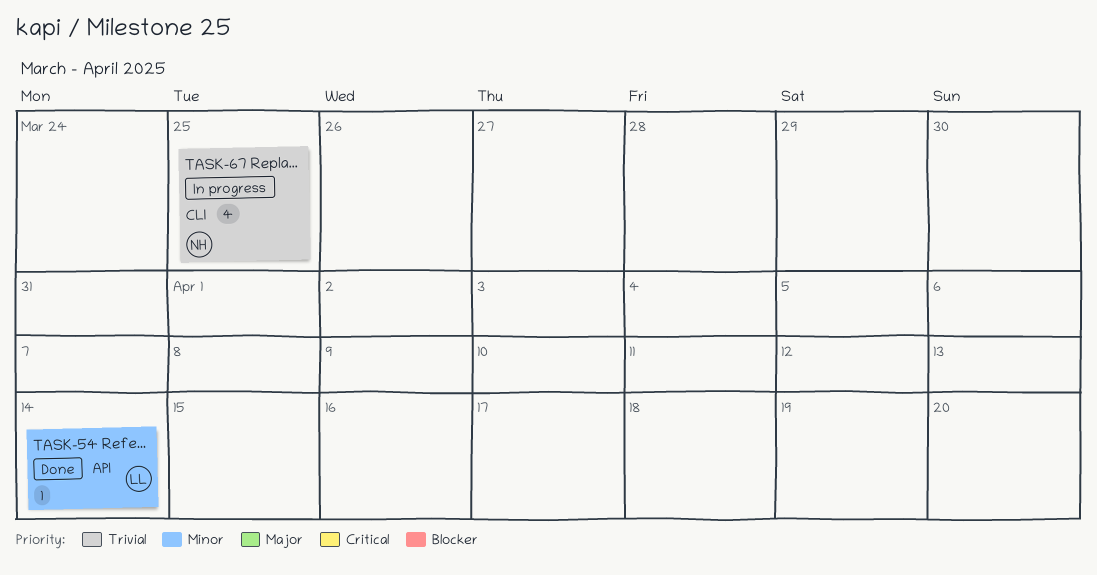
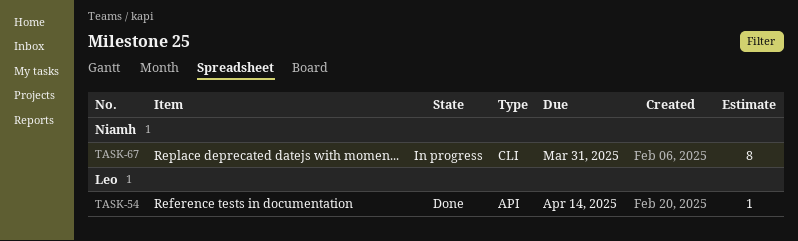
TASK-67, estimate: 4 -> 8
TASK-67, due: Mar 25 -> Mar 31

